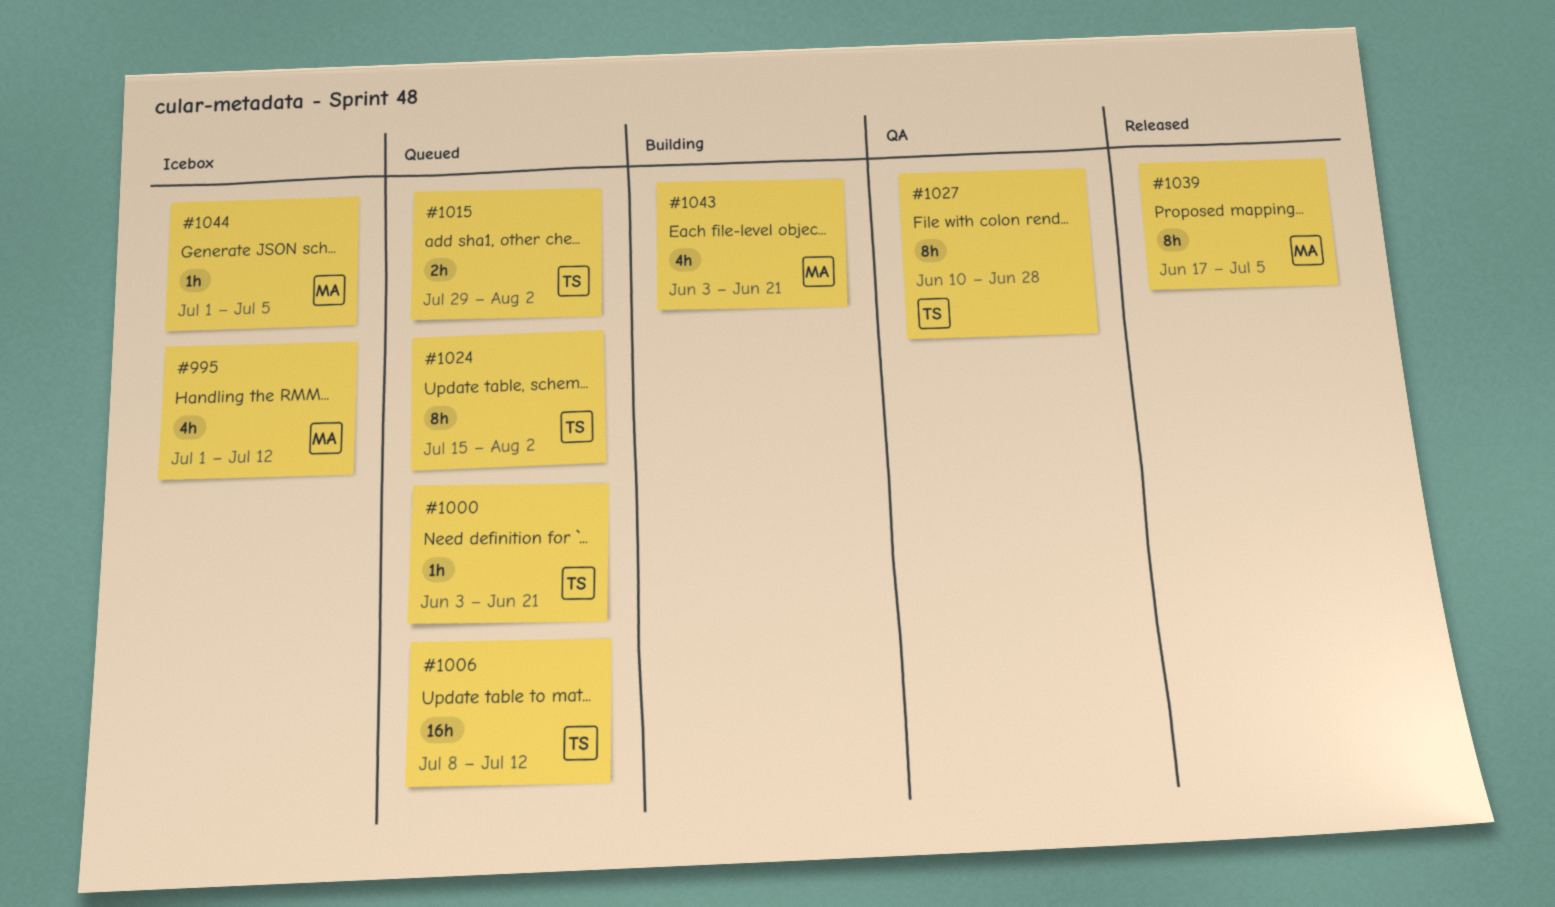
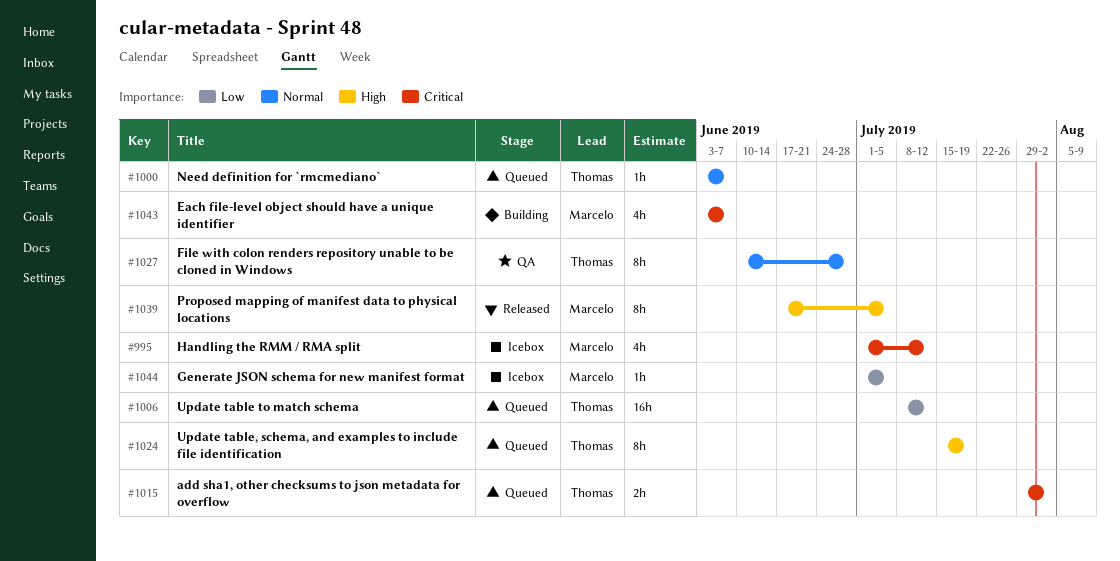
#1000, due: Jun 21 -> Jun 7
#1024, due: Aug 2 -> Jul 19
#1043, due: Jun 21 -> Jun 7

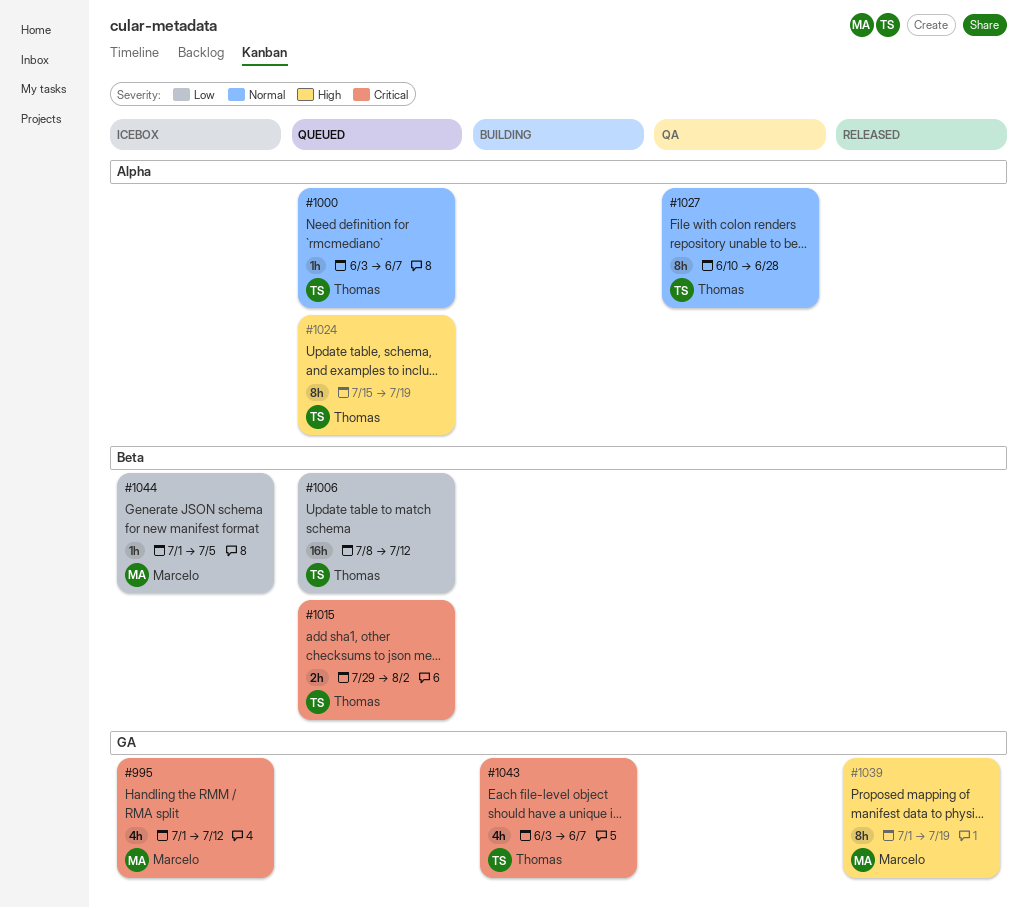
#1039, start: Jun 17 -> Jul 1
#1039, due: Jul 5 -> Jul 19
#1043, owner: Marcelo -> Thomas

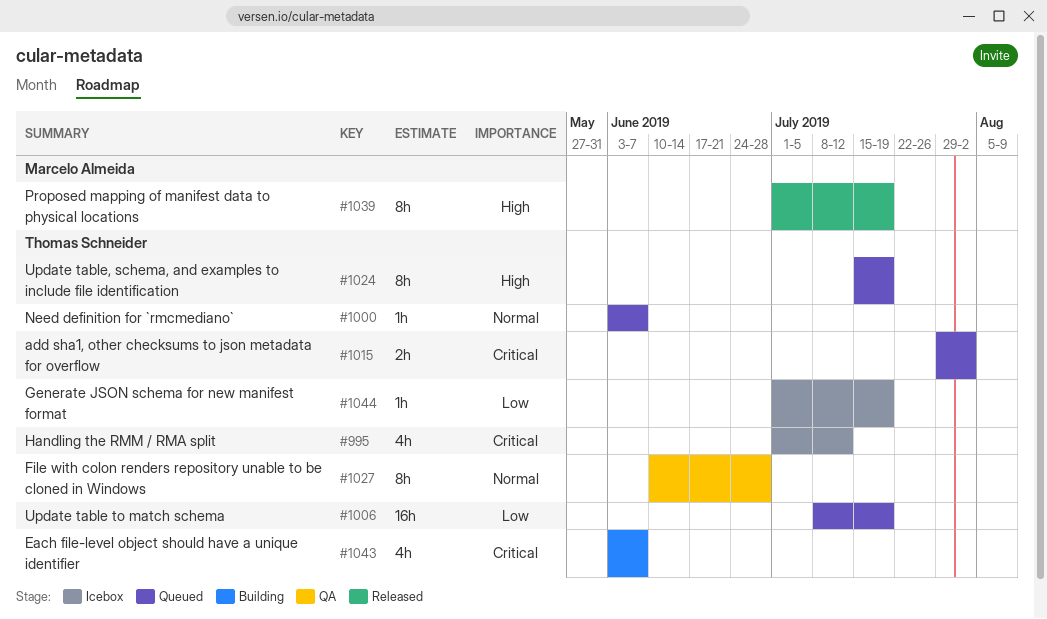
#995, owner: Marcelo Almeida -> Thomas Schneider
#1006, due: Jul 12 -> Jul 19
#1044, owner: Marcelo Almeida -> Thomas Schneider
#1044, due: Jul 5 -> Jul 19

